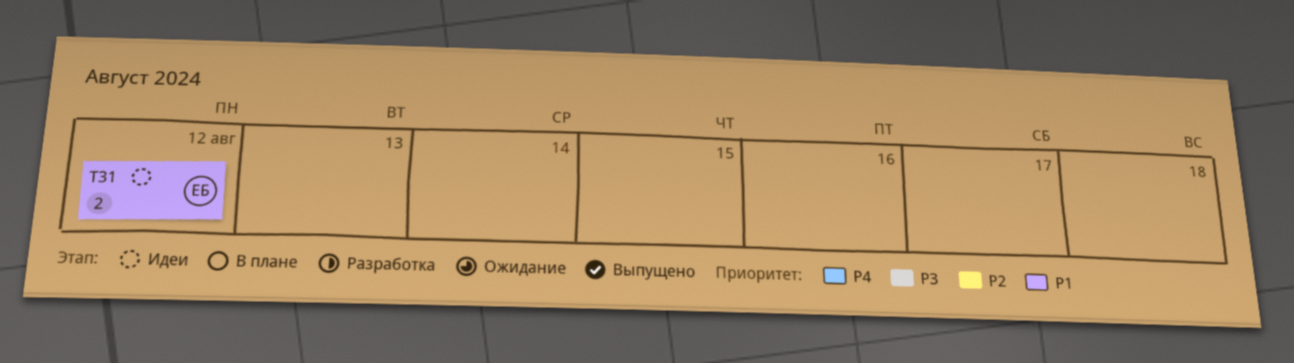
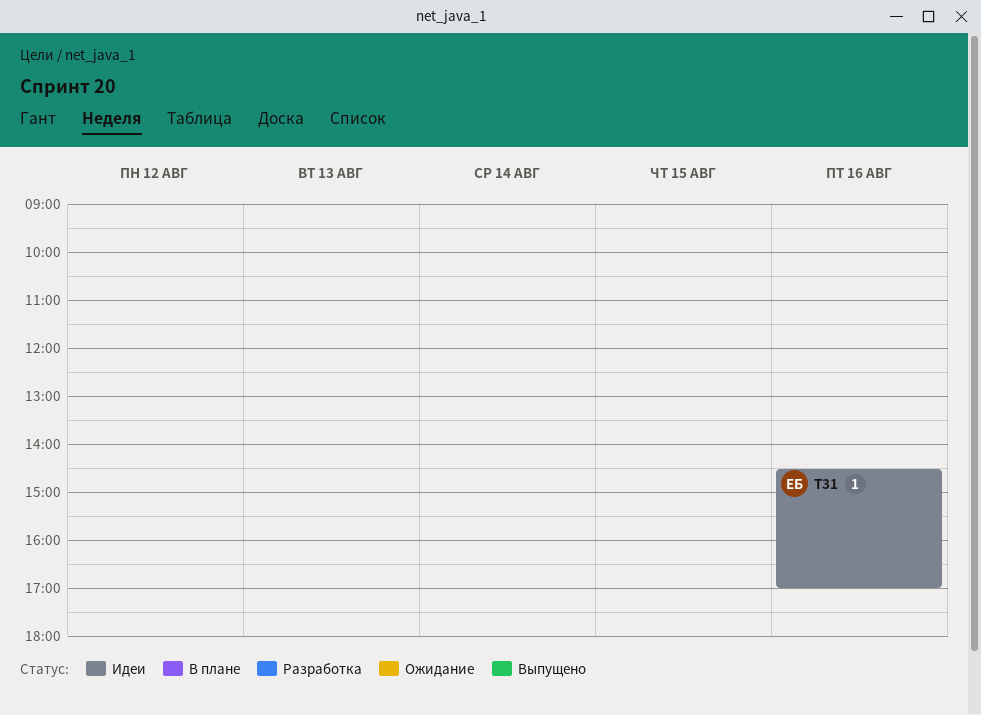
T31, estimate: 2 -> 1
T31, day: Aug 12 -> Aug 16

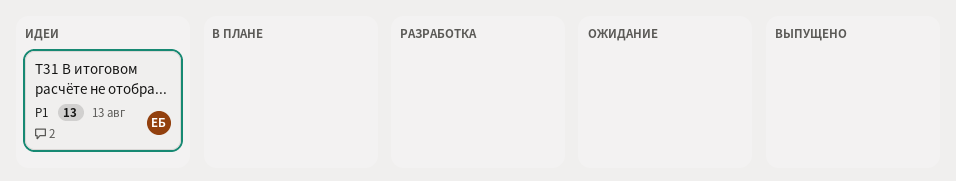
T31, estimate: 1 -> 13
T31, day: Aug 16 -> Aug 13

